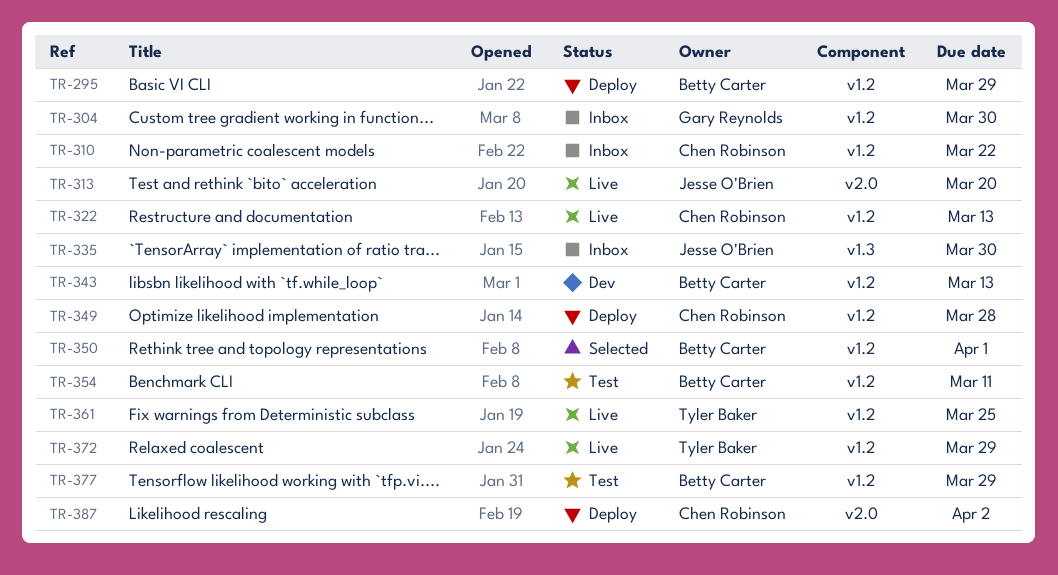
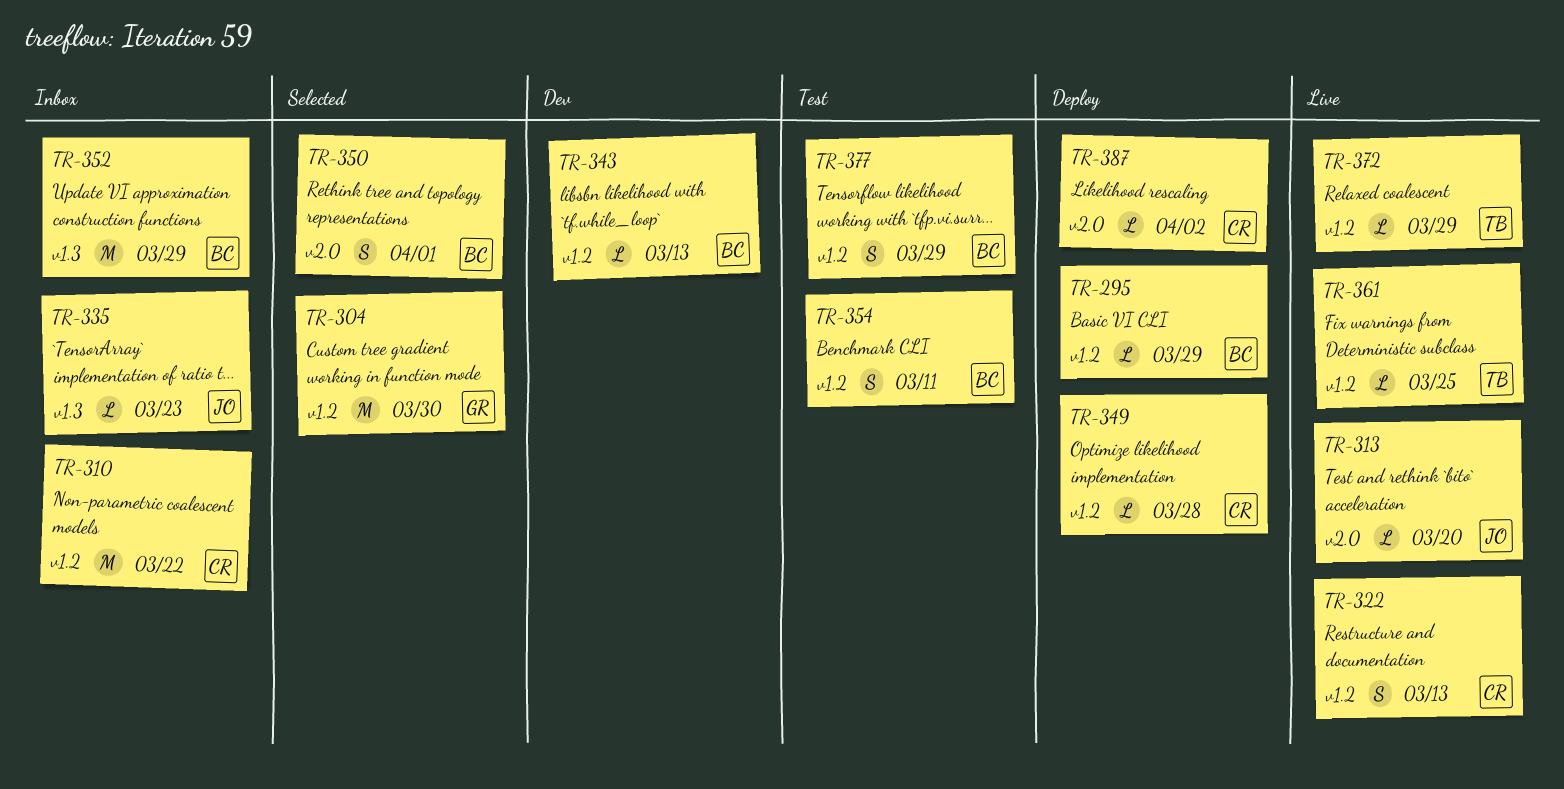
TR-304, status: Inbox -> Selected
TR-335, due: Mar 30 -> Mar 23
TR-350, label: v1.2 -> v2.0
TR-352: none -> present

